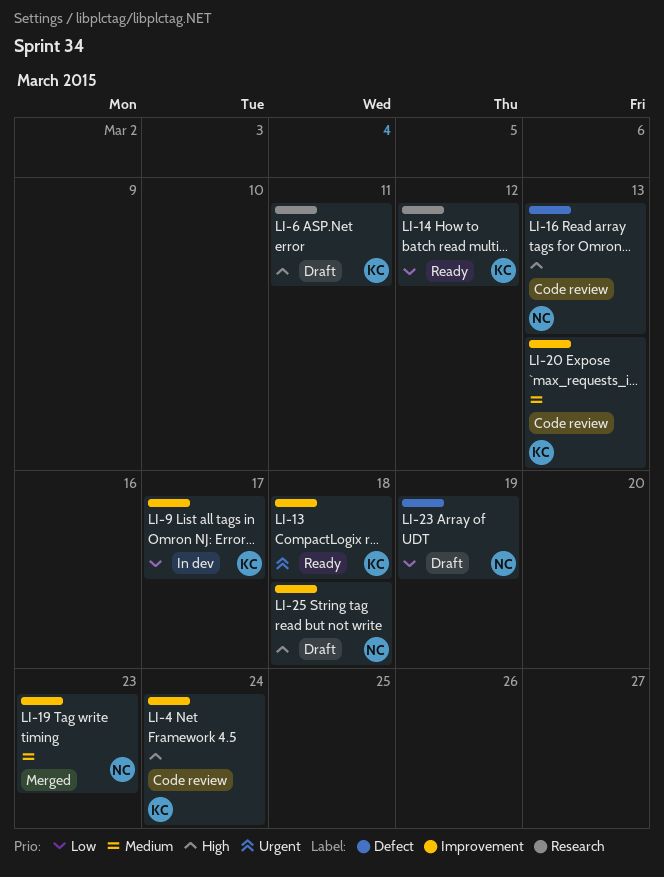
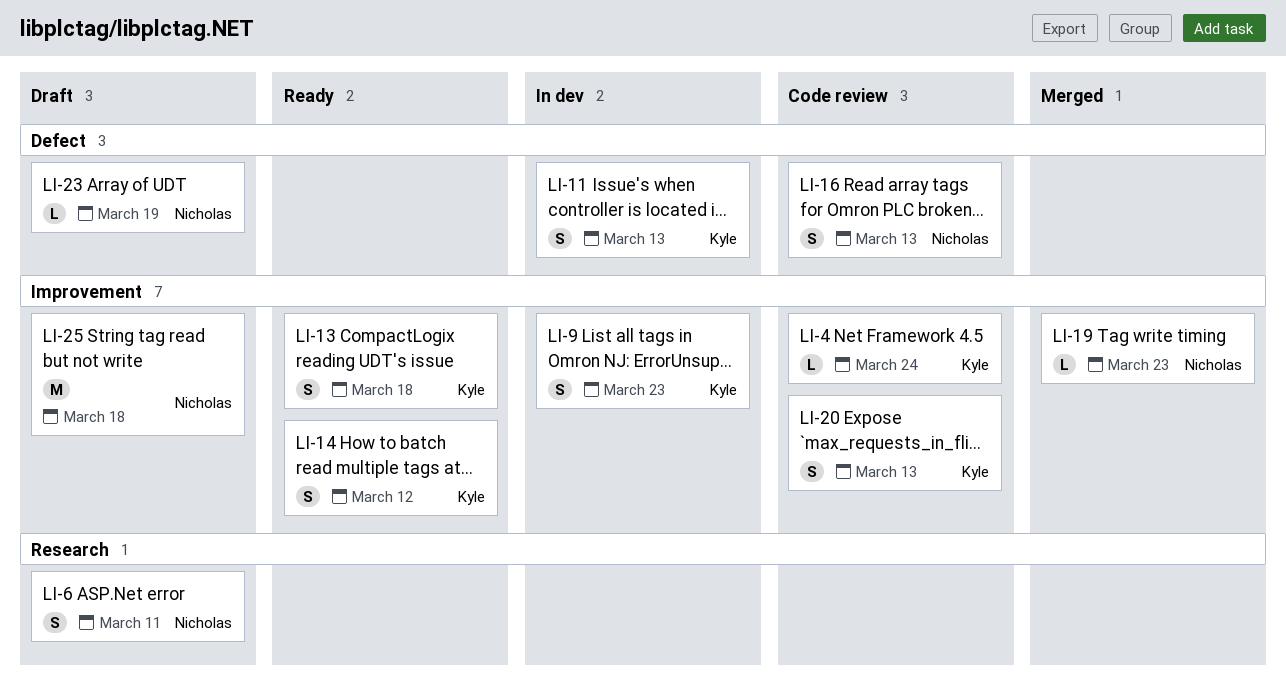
LI-6, owner: Kyle -> Nicholas
LI-9, due: Mar 17 -> Mar 23
LI-11: none -> present
LI-14, label: Research -> Improvement

